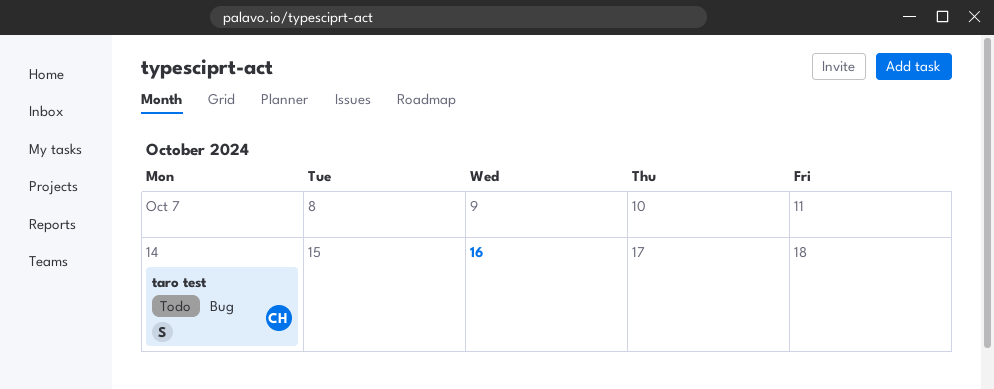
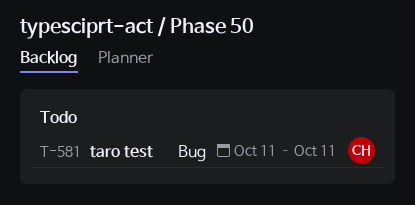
taro test, due: Oct 14 -> Oct 11

